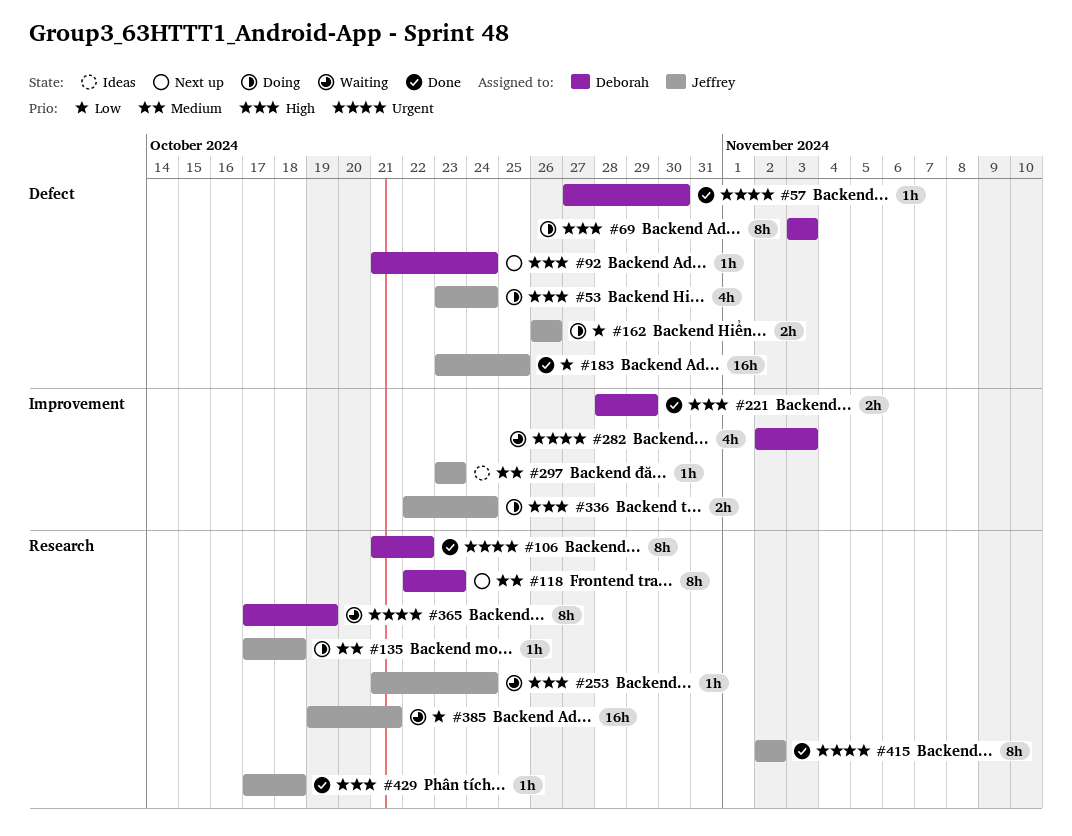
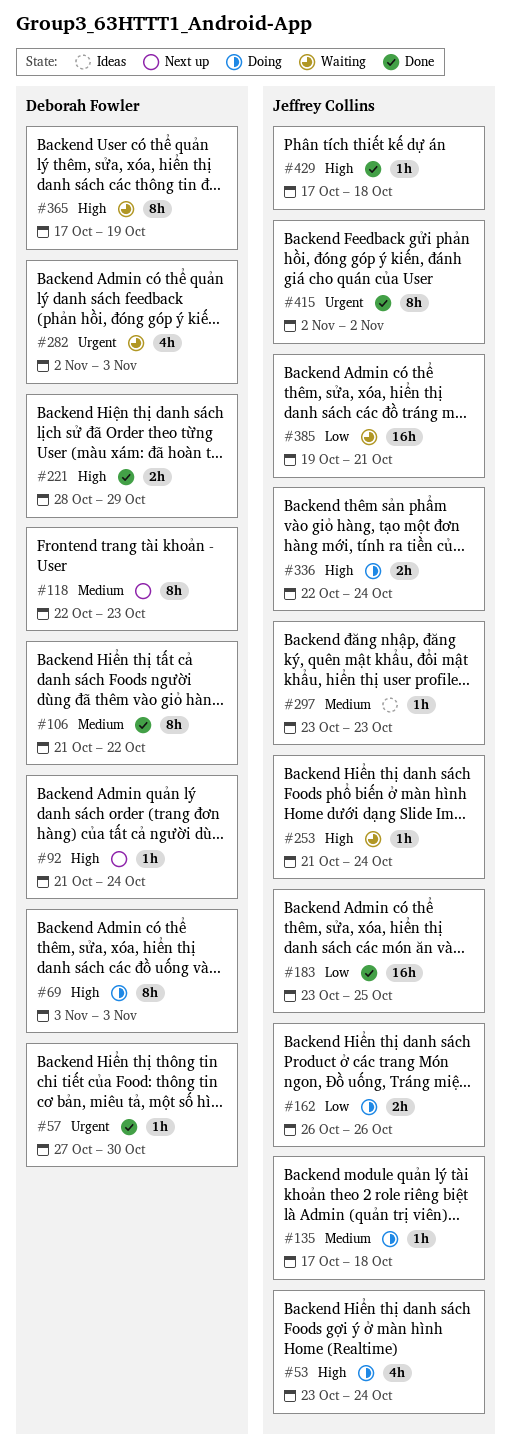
#106, priority: Urgent -> Medium
#365, priority: Urgent -> High

